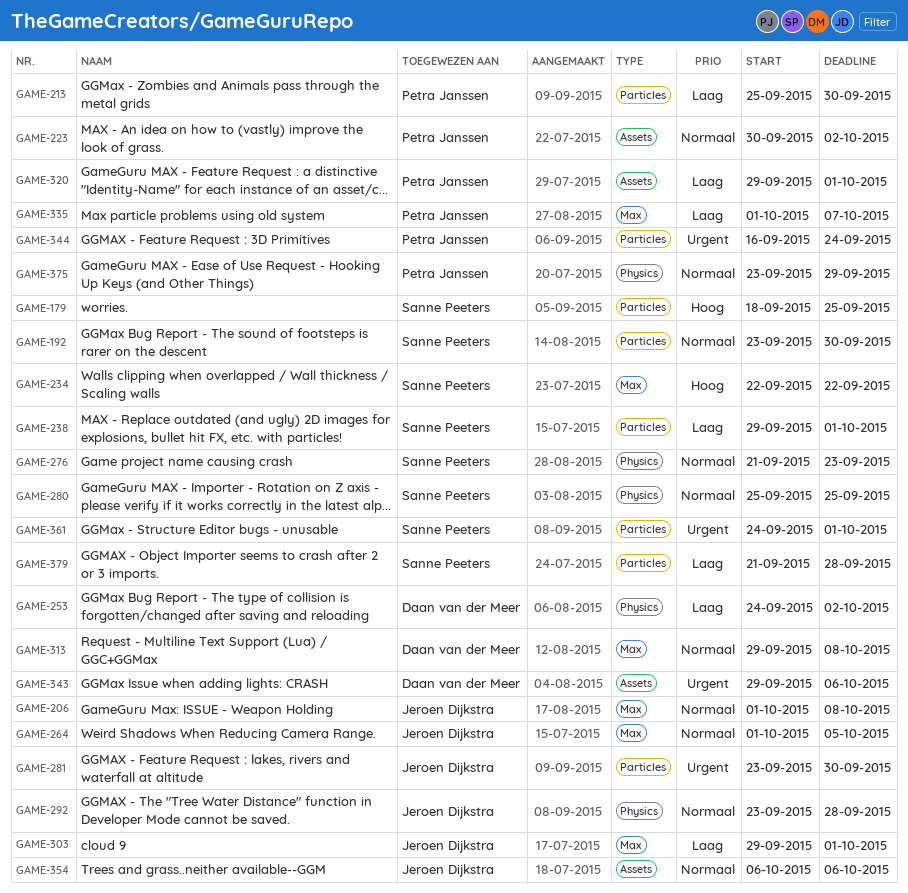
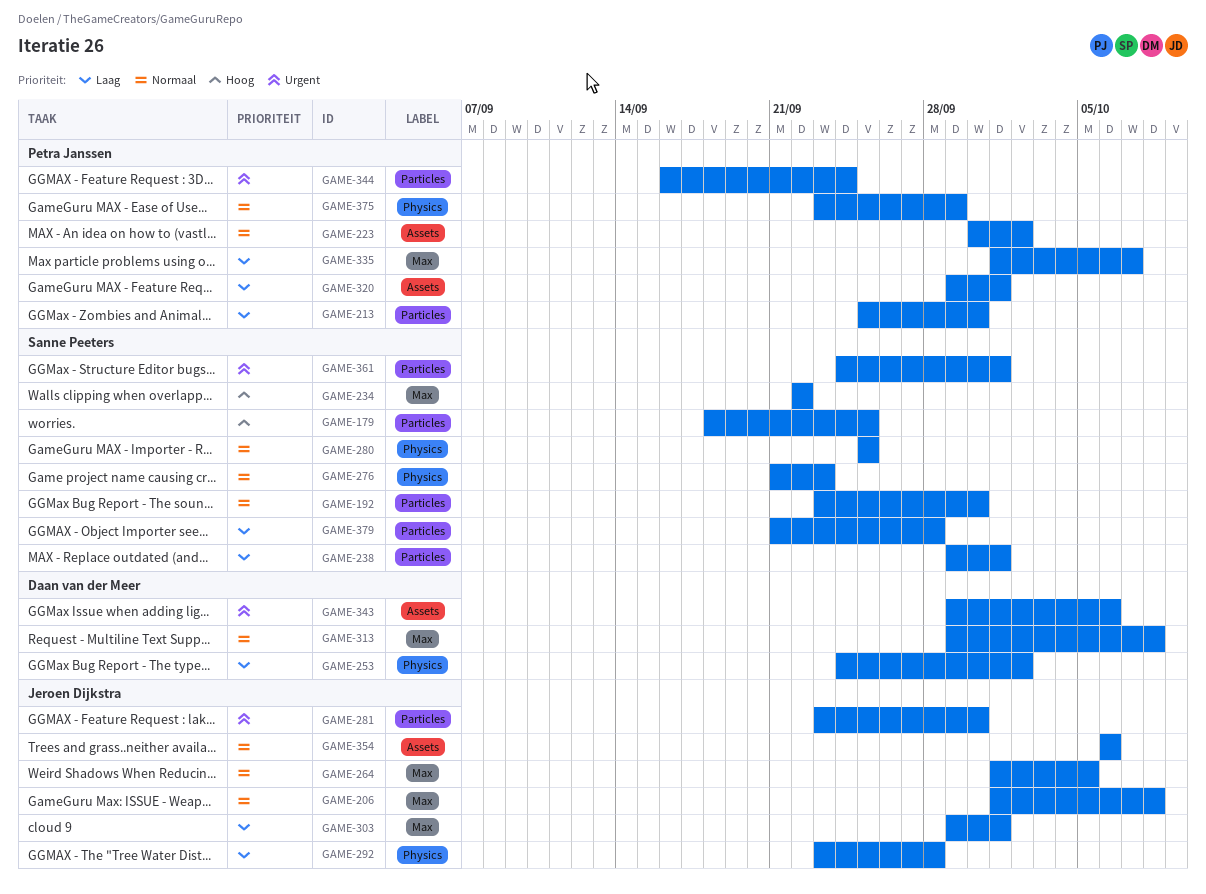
GAME-292, priority: Normaal -> Laag

